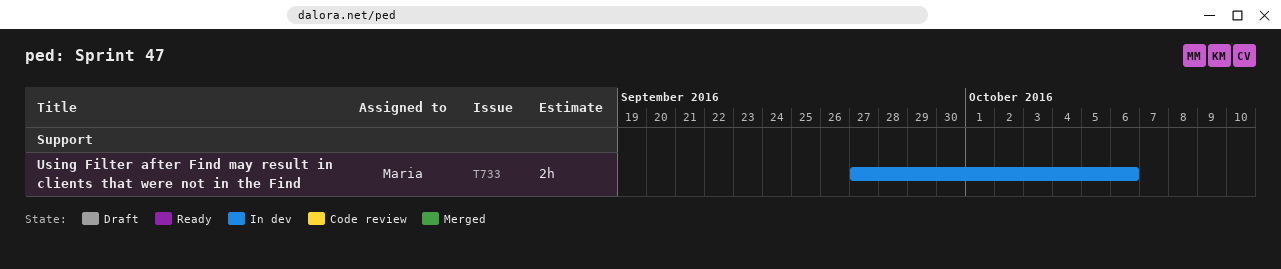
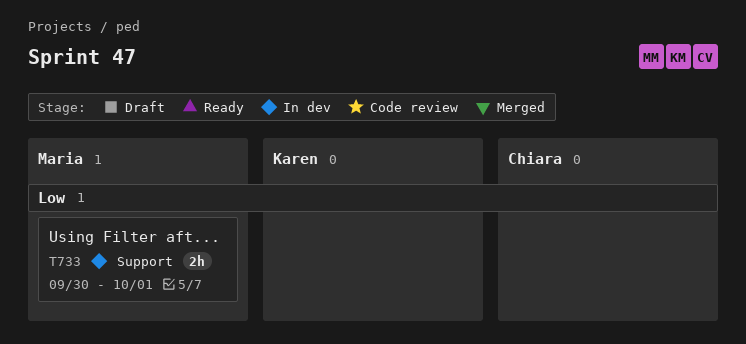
T733, start: Sep 27 -> Sep 30
T733, due: Oct 6 -> Oct 1

